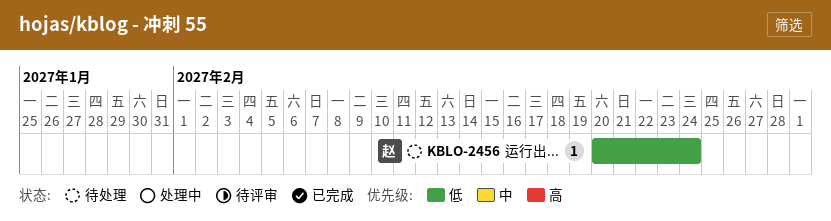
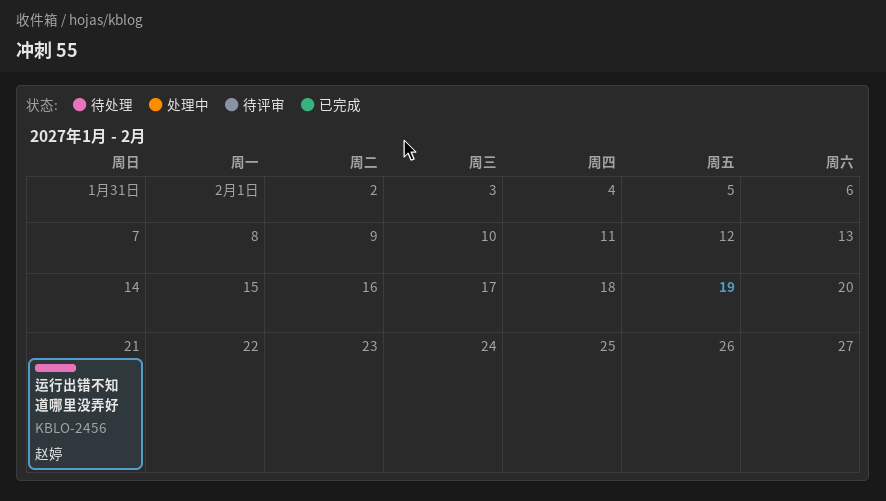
KBLO-2456, due: Feb 24 -> Feb 21

